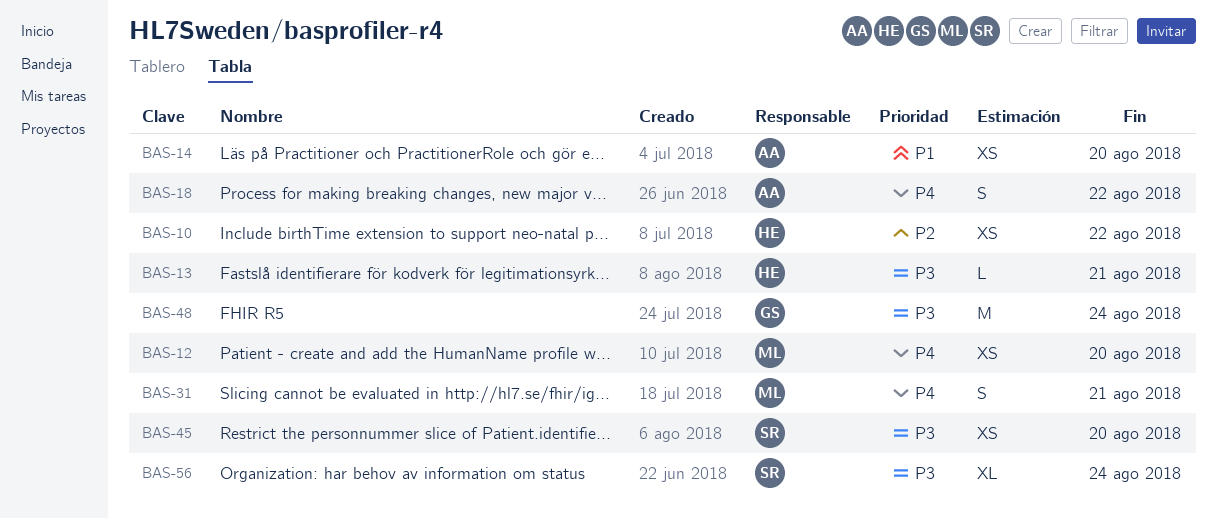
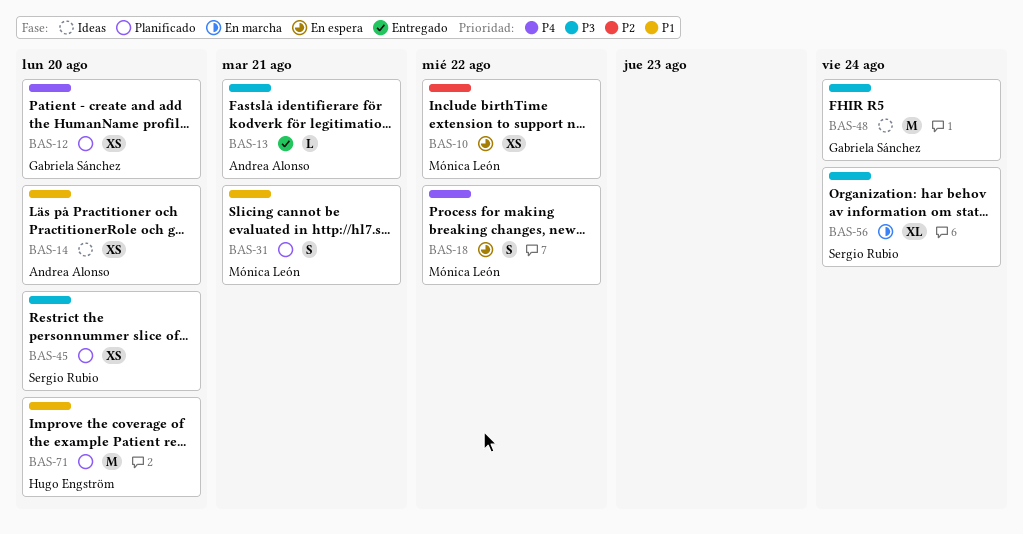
BAS-10, owner: Hugo Engström -> Mónica León
BAS-12, owner: Mónica León -> Gabriela Sánchez
BAS-13, owner: Hugo Engström -> Andrea Alonso
BAS-18, owner: Andrea Alonso -> Mónica León
BAS-31, priority: P4 -> P1
BAS-71: none -> present

